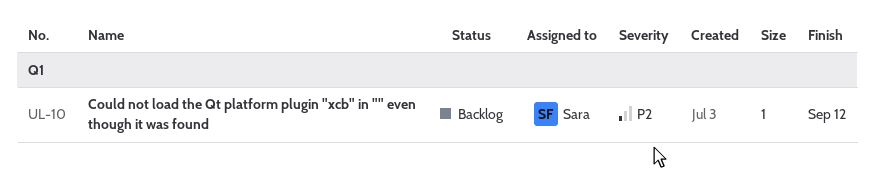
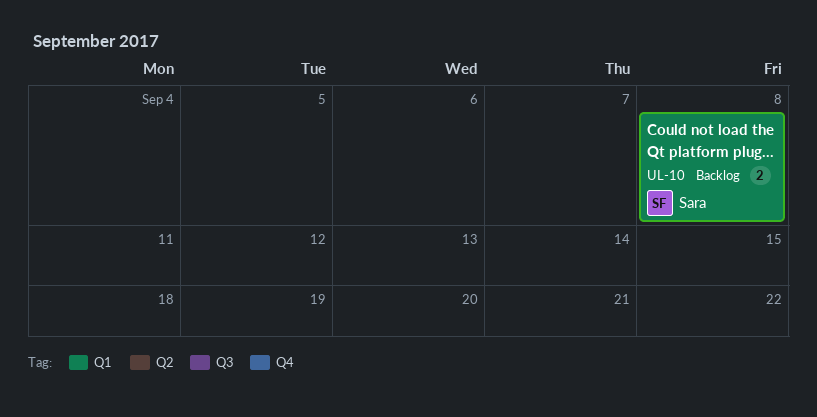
UL-10, estimate: 1 -> 2
UL-10, due: Sep 12 -> Sep 8

